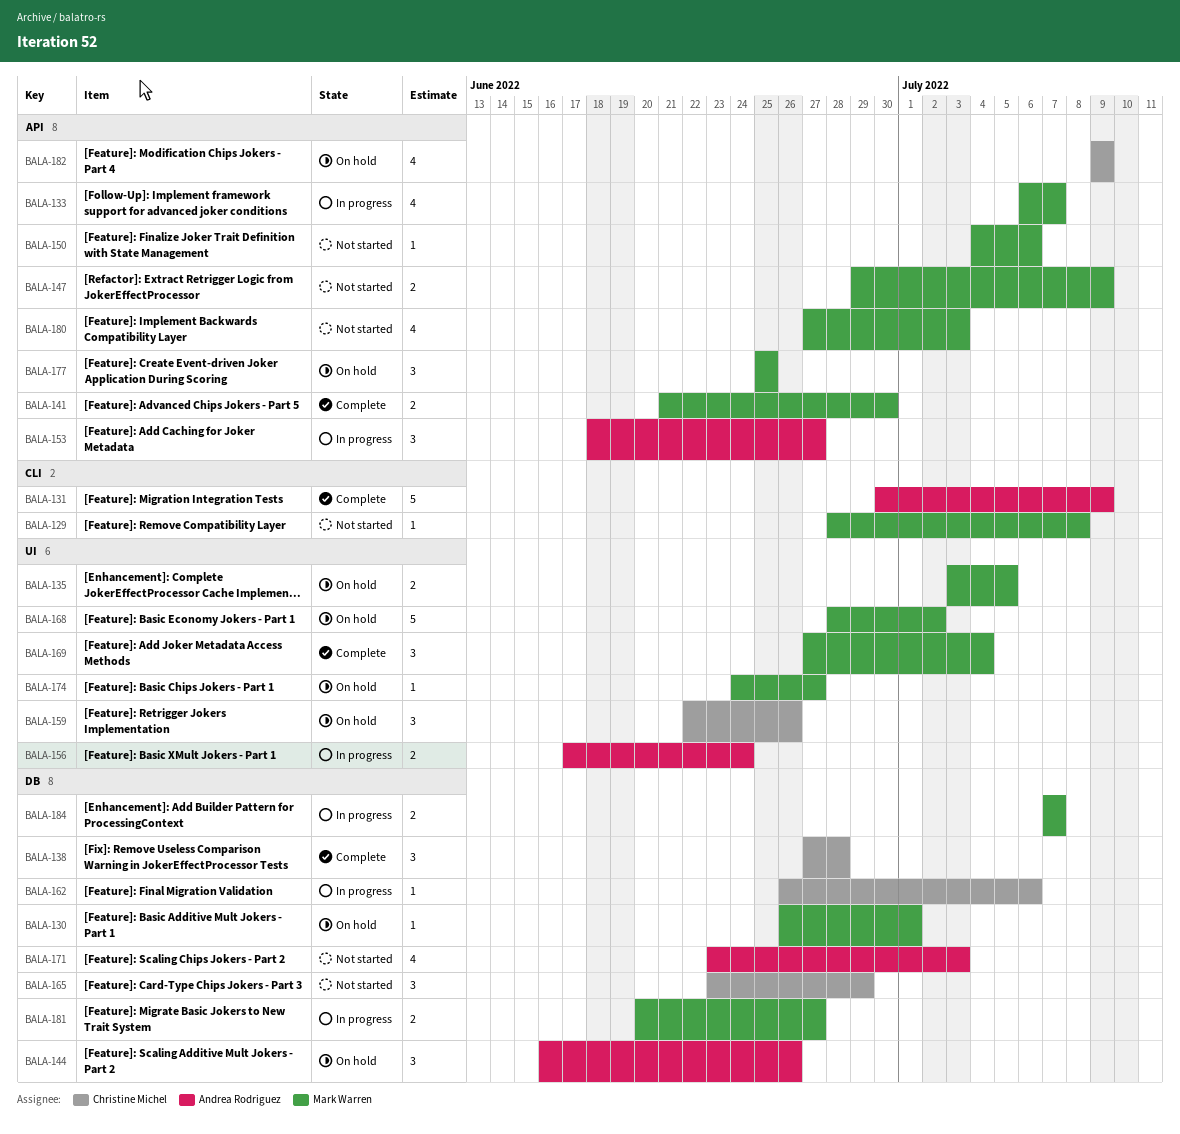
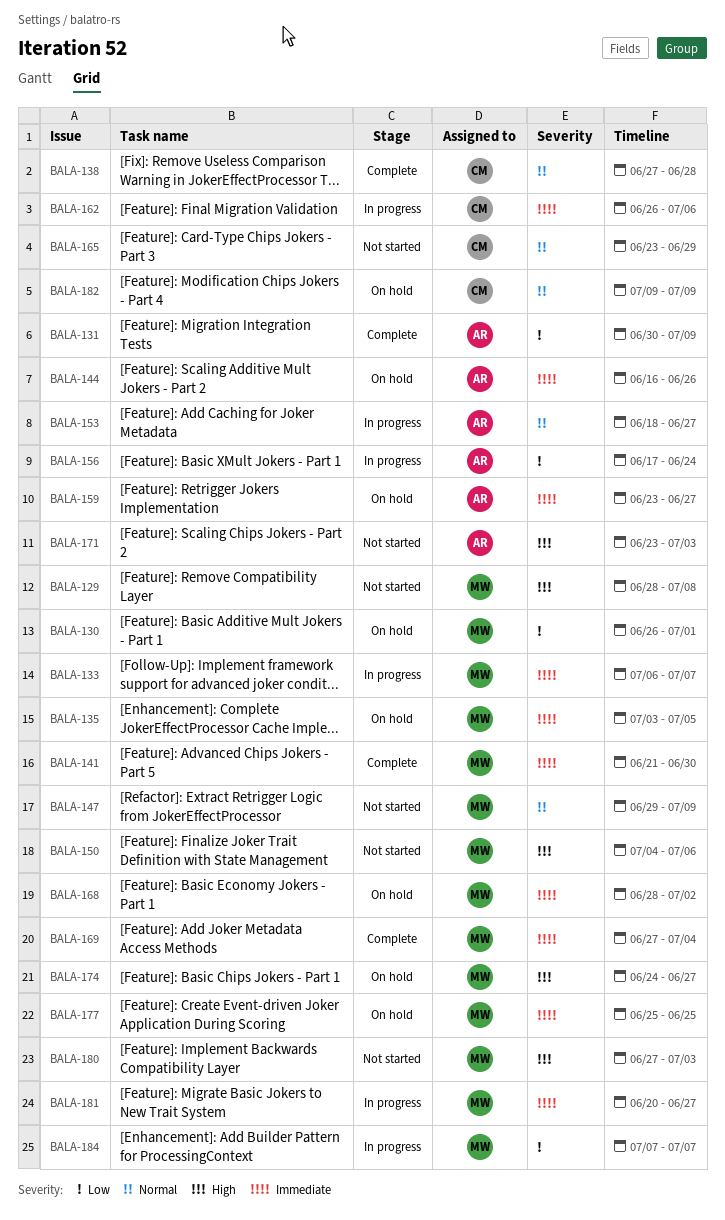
BALA-159, owner: Christine Michel -> Andrea Rodriguez
BALA-159, start: Jun 22 -> Jun 23
BALA-159, due: Jun 26 -> Jun 27

